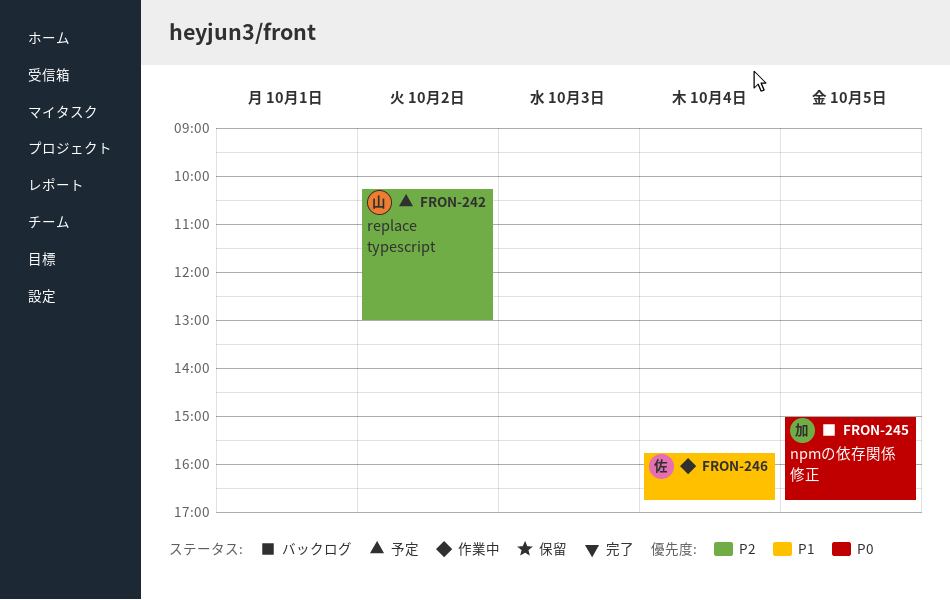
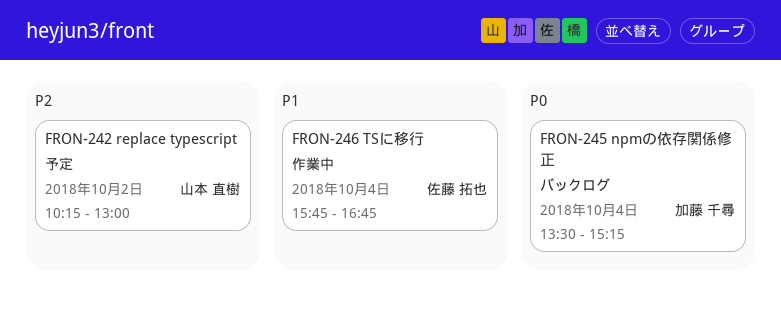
FRON-245, day: Oct 5 -> Oct 4
FRON-245, begins: 15:00 -> 13:30
FRON-245, ends: 16:45 -> 15:15

